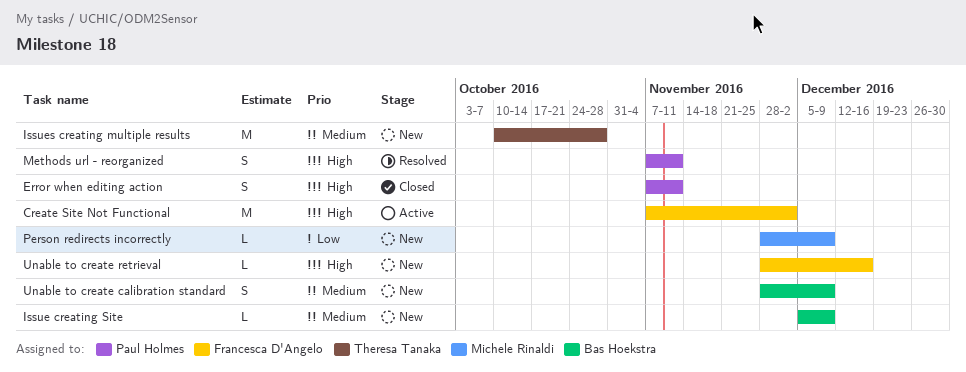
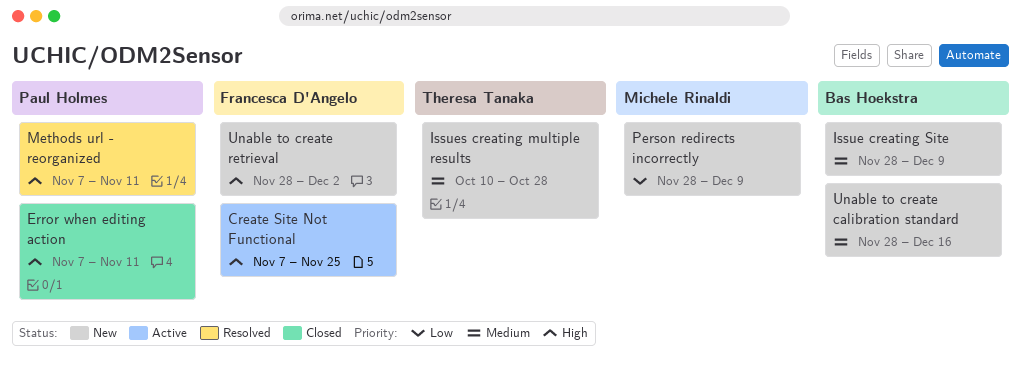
Create Site Not Functional, due: Dec 2 -> Nov 25
Issue creating Site, start: Dec 5 -> Nov 28
Unable to create calibration standard, due: Dec 9 -> Dec 16
Unable to create retrieval, due: Dec 16 -> Dec 2

